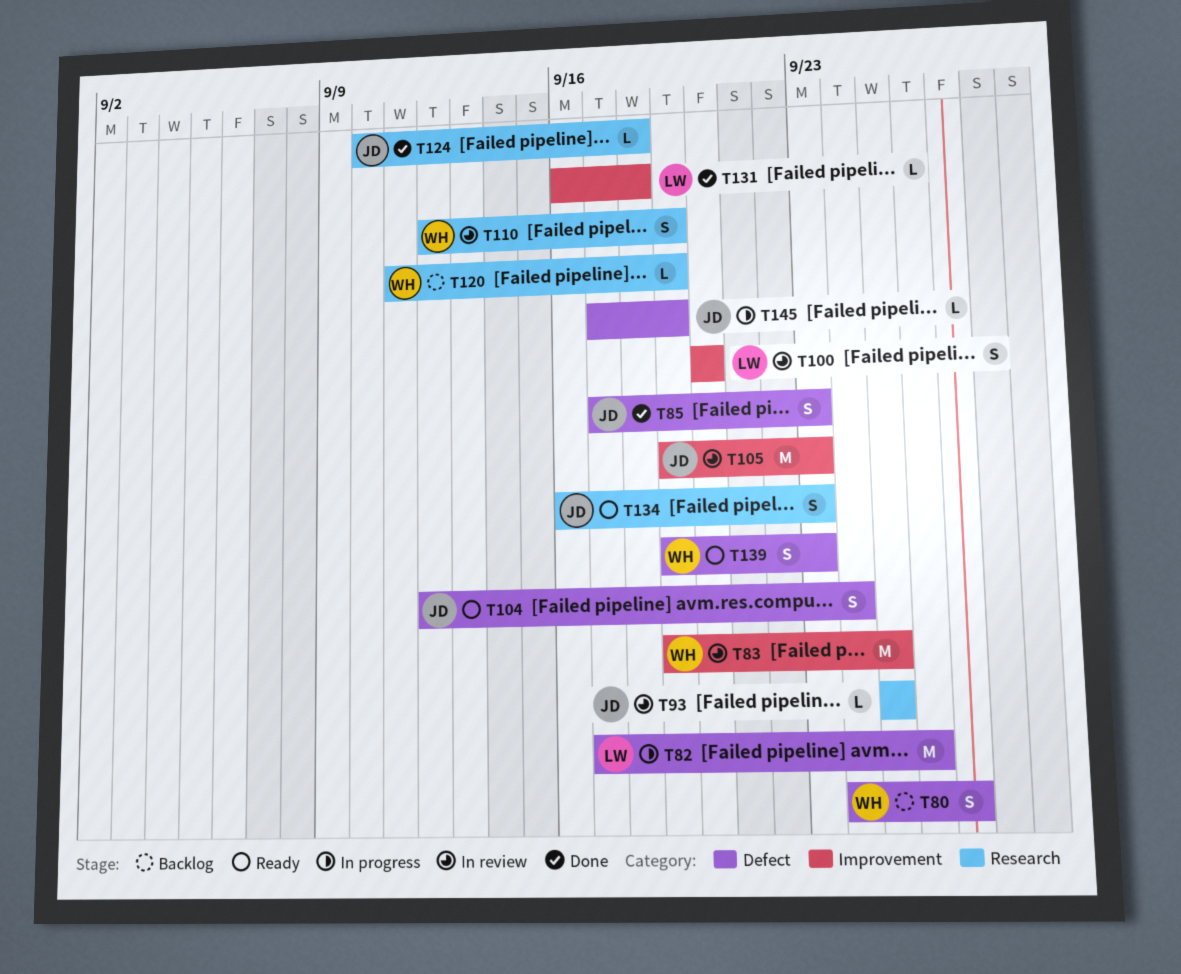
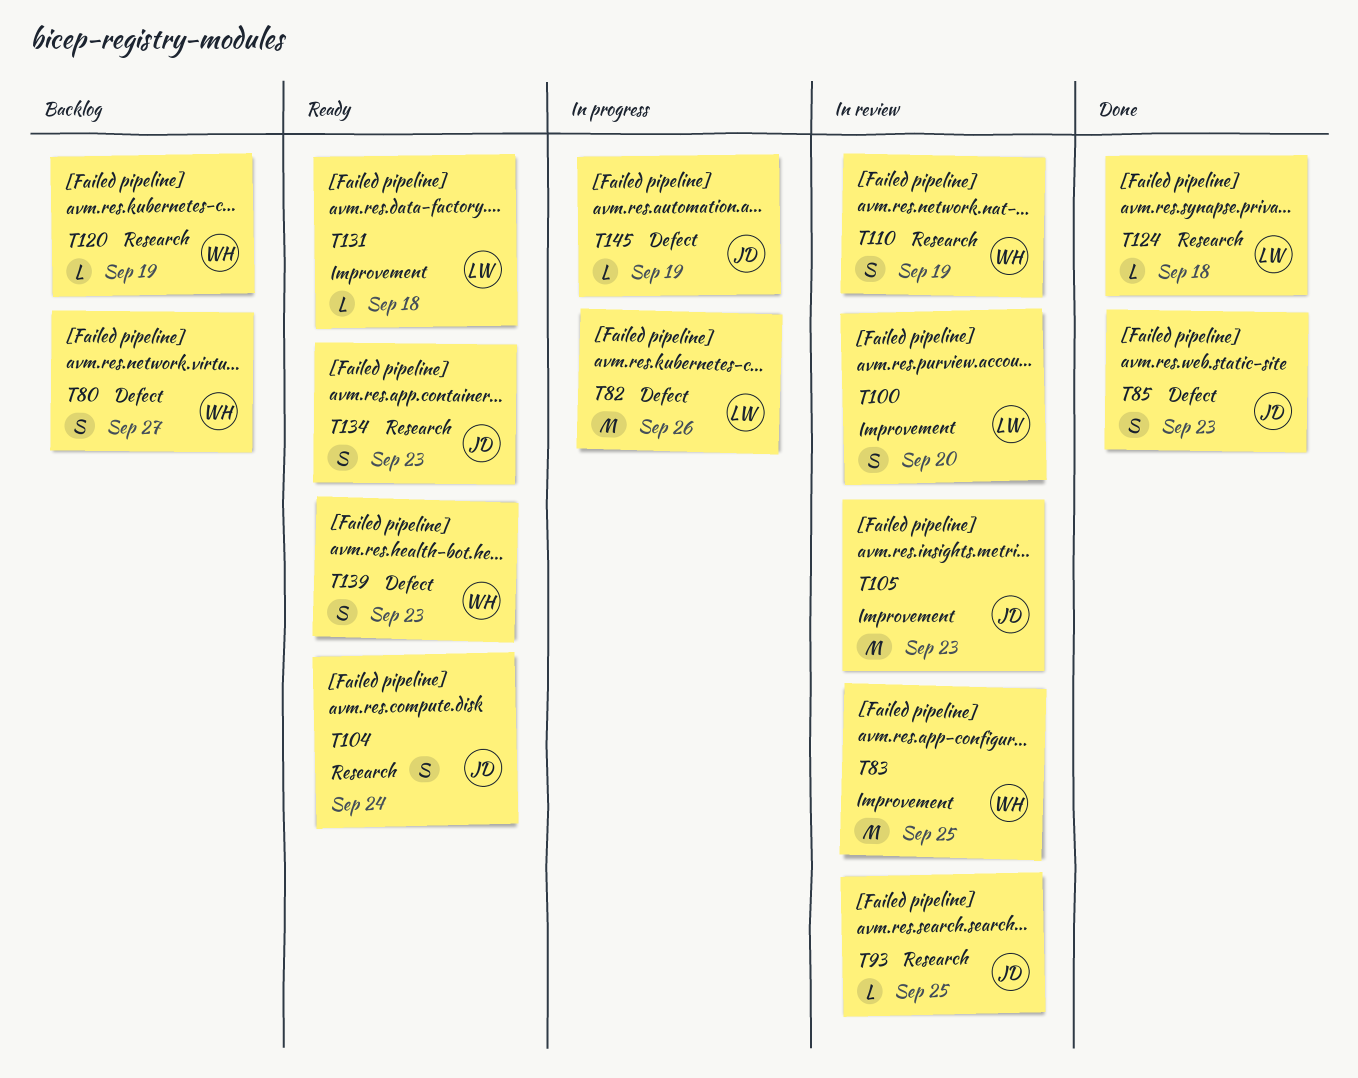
T104, label: Defect -> Research
T124, owner: JD -> LW
T131, status: Done -> Ready

